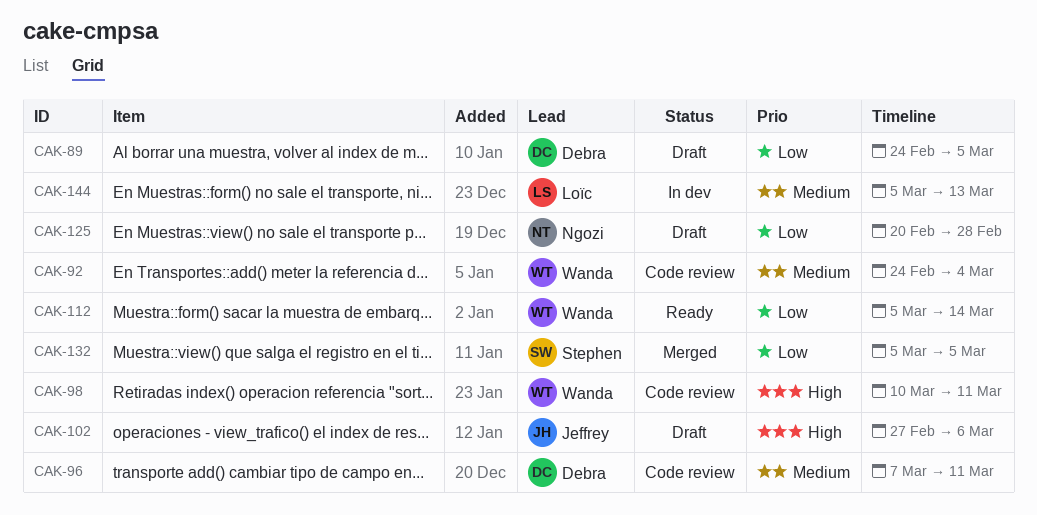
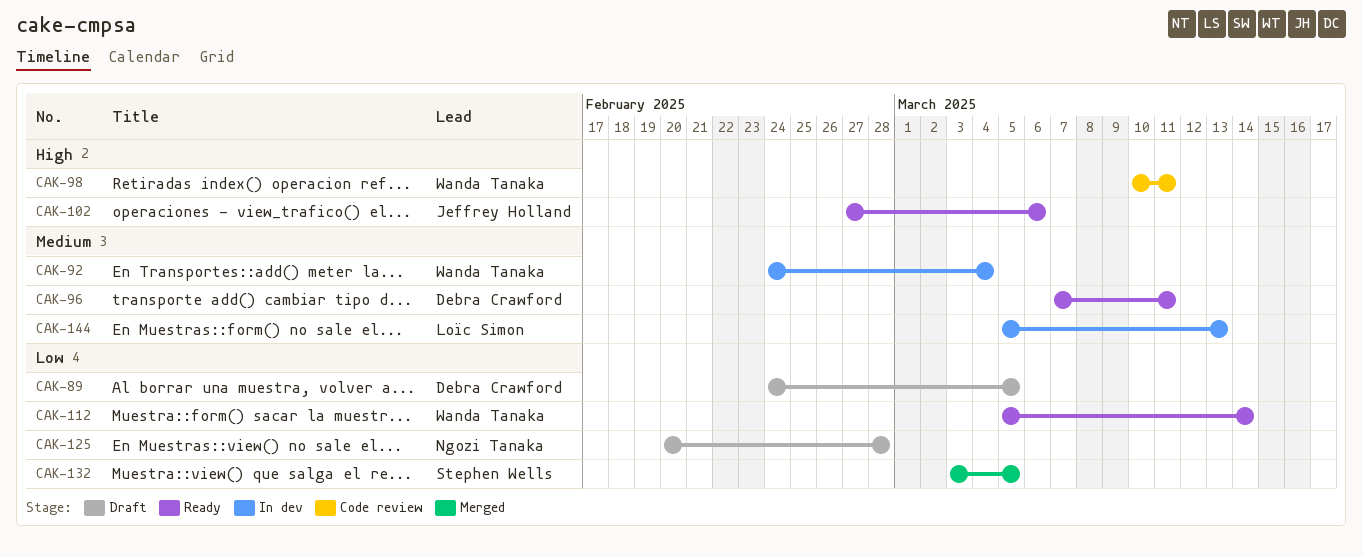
CAK-92, status: Code review -> In dev
CAK-96, status: Code review -> Ready
CAK-102, status: Draft -> Ready
CAK-132, start: Mar 5 -> Mar 3

